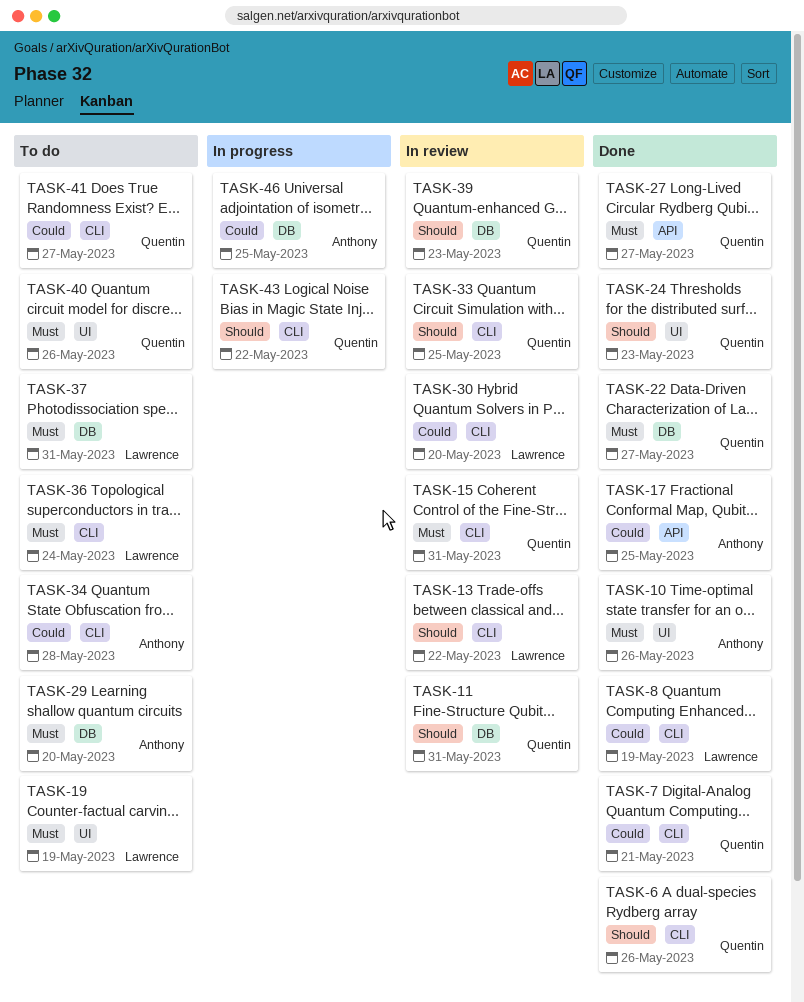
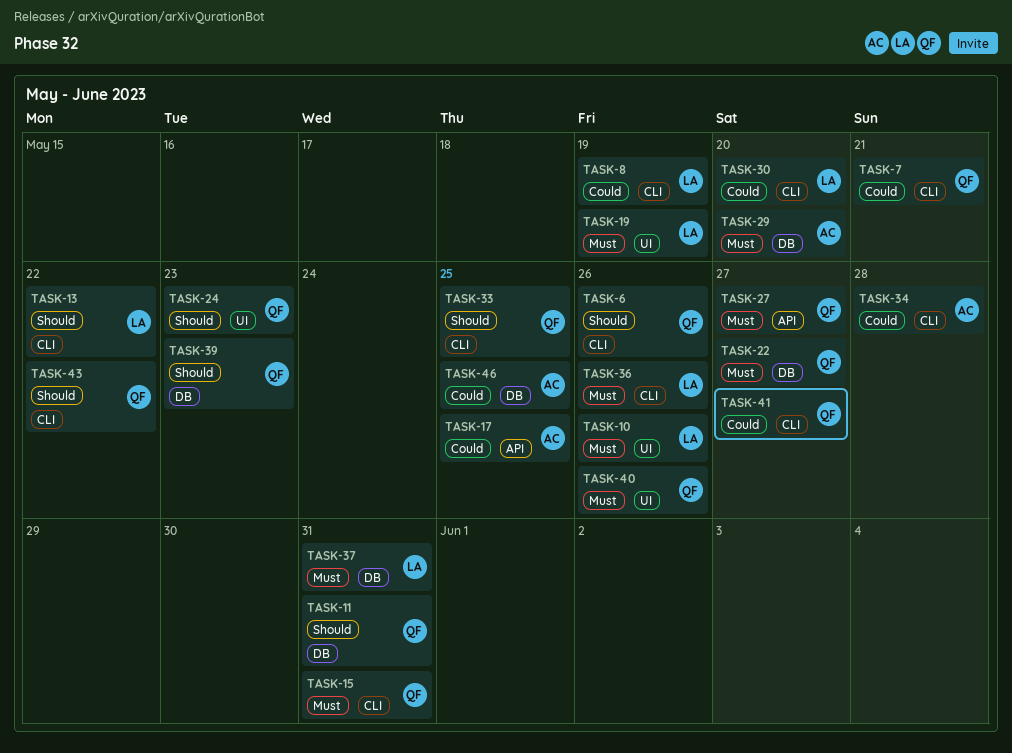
TASK-10, owner: Anthony -> Lawrence
TASK-36, due: May 24 -> May 26

